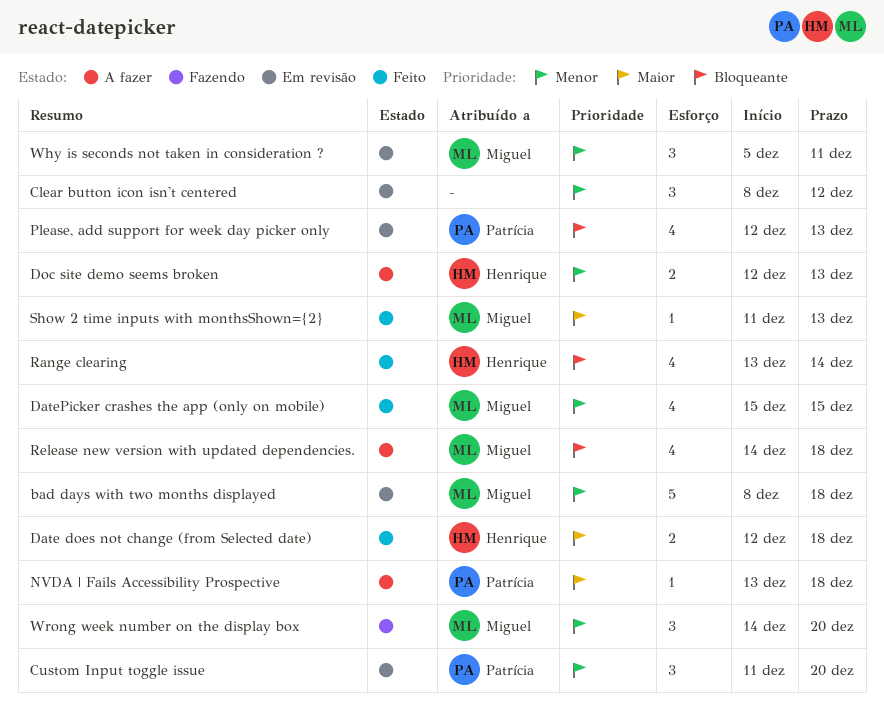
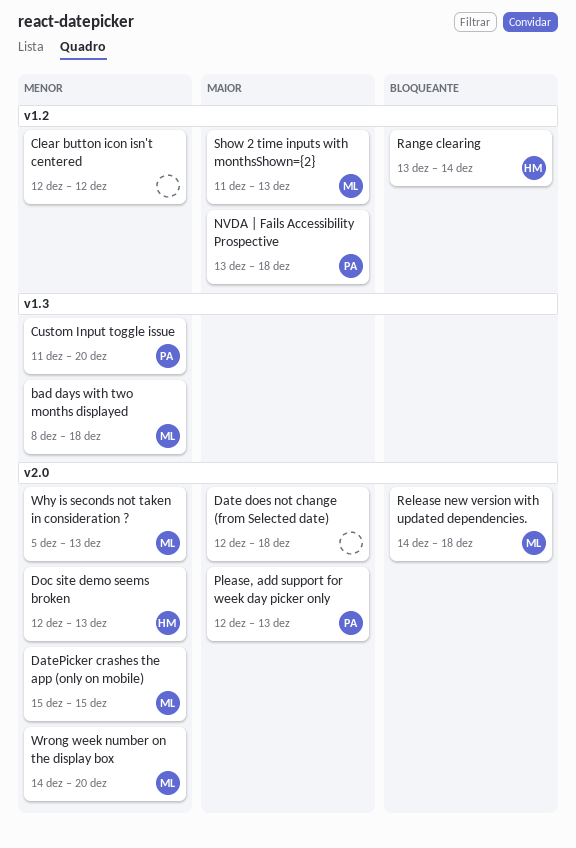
Clear button icon isn't centered, start: Dec 8 -> Dec 12
Date does not change (from Selected date), owner: Henrique -> none
Please, add support for week day picker only, priority: Bloqueante -> Maior
Why is seconds not taken in consideration ?, due: Dec 11 -> Dec 13

